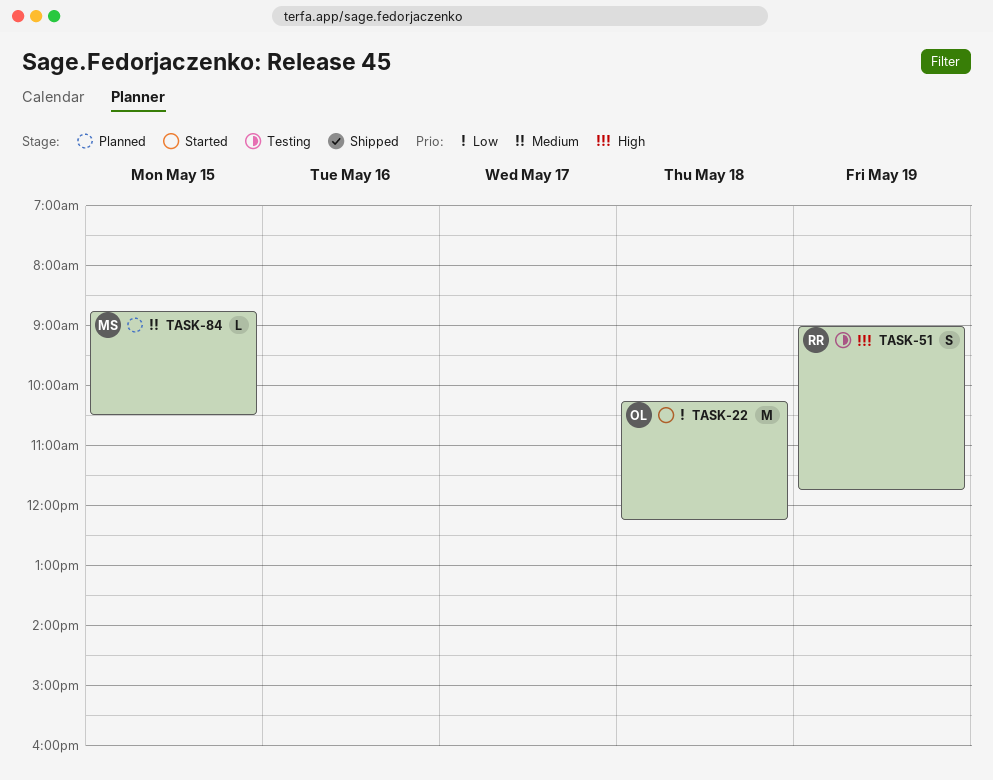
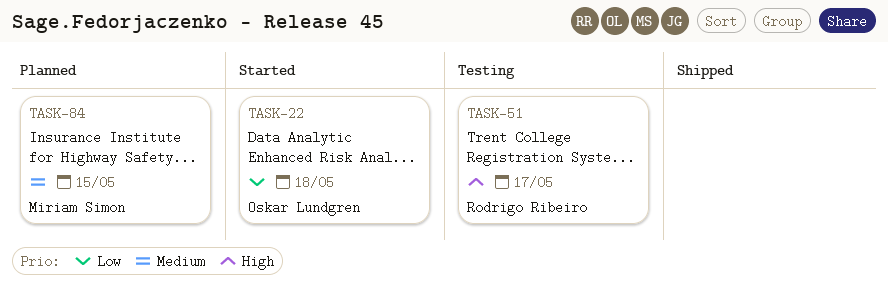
TASK-51, day: May 19 -> May 17

